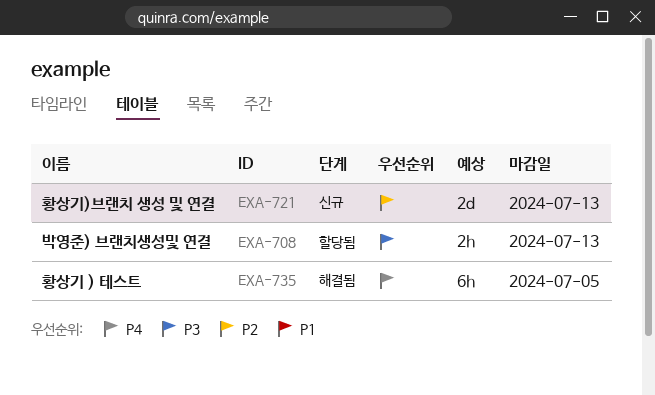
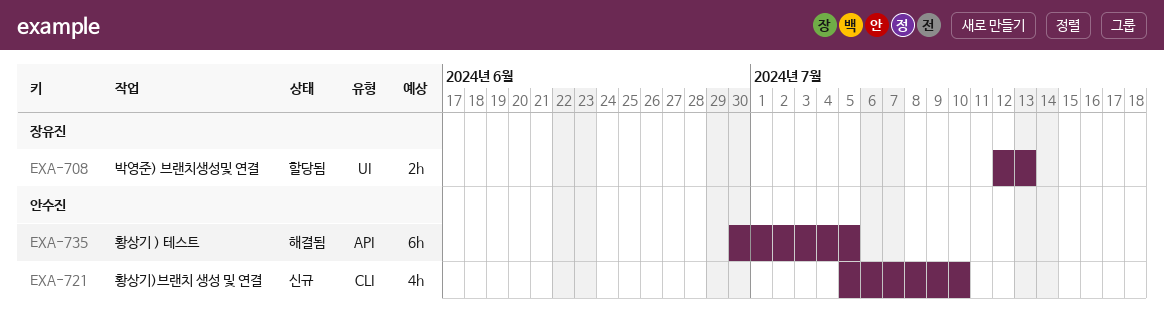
EXA-721, estimate: 2d -> 4h
EXA-721, due: Jul 13 -> Jul 10

